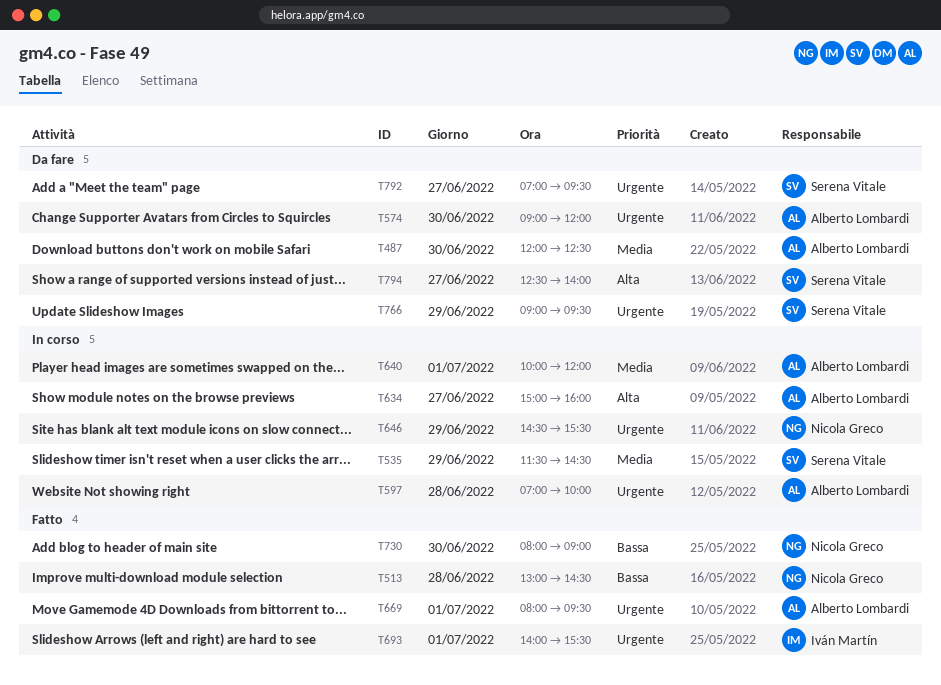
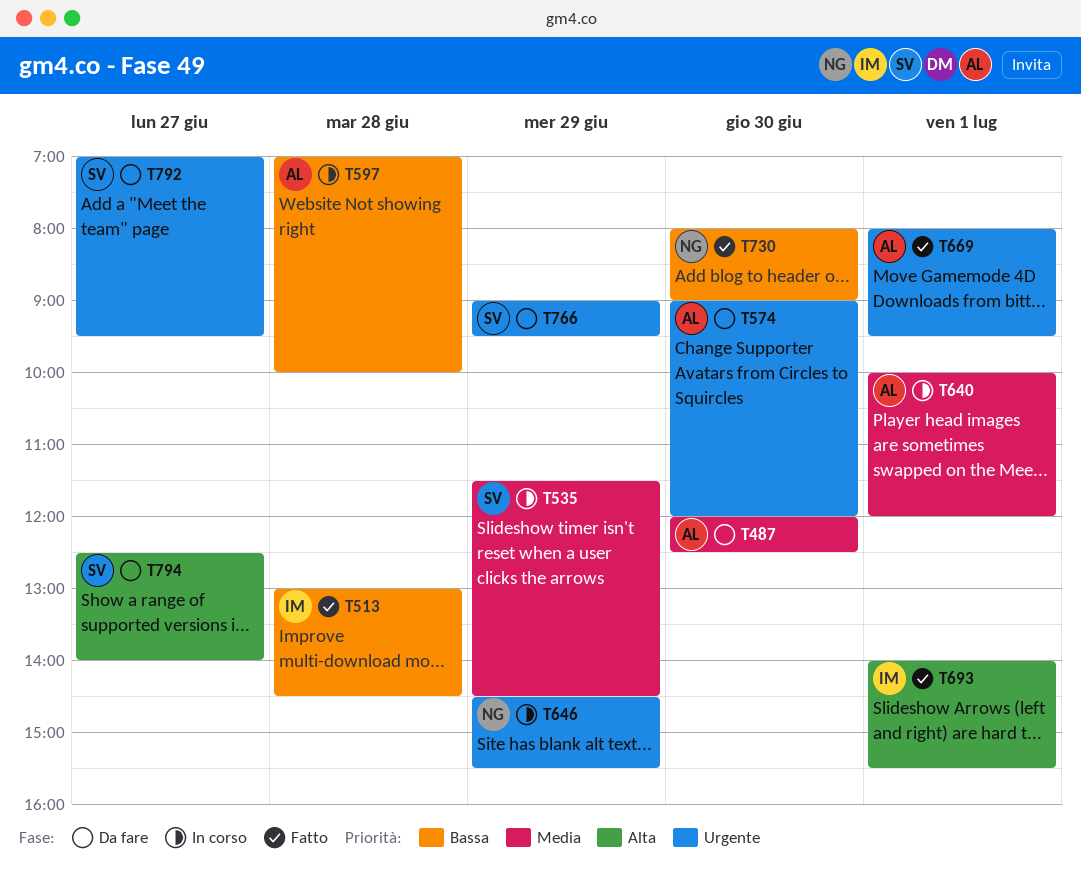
T513, owner: Nicola Greco -> Iván Martín
T597, priority: Urgente -> Bassa
T634: present -> none
T693, priority: Urgente -> Alta

